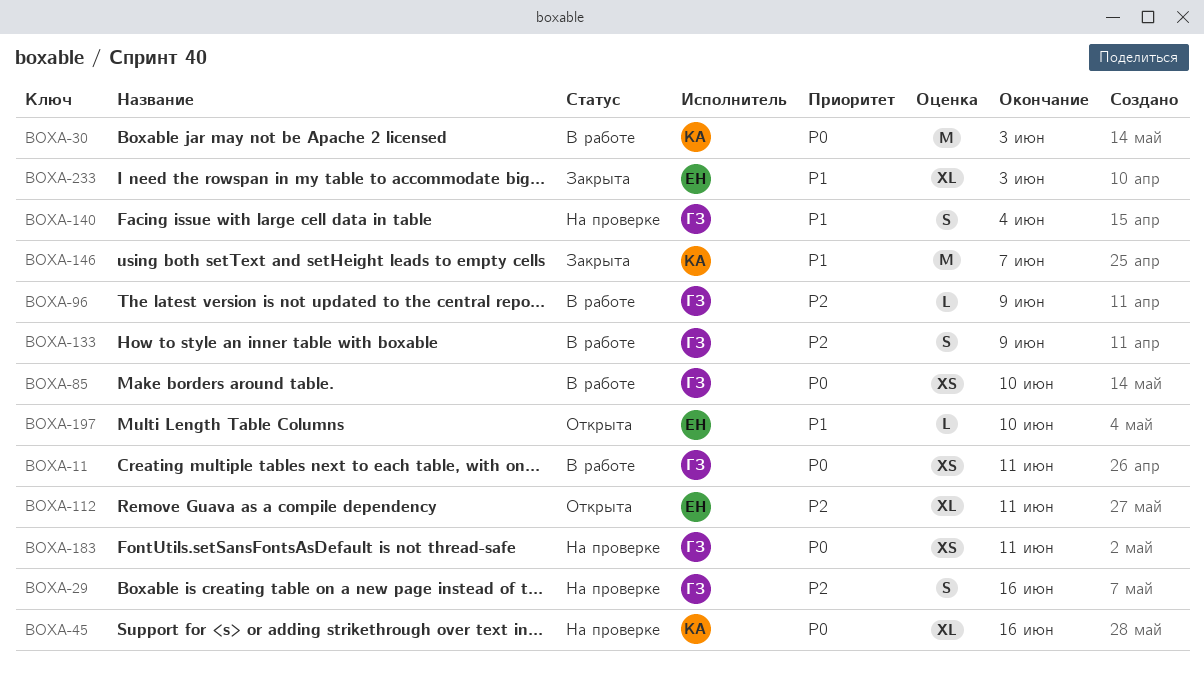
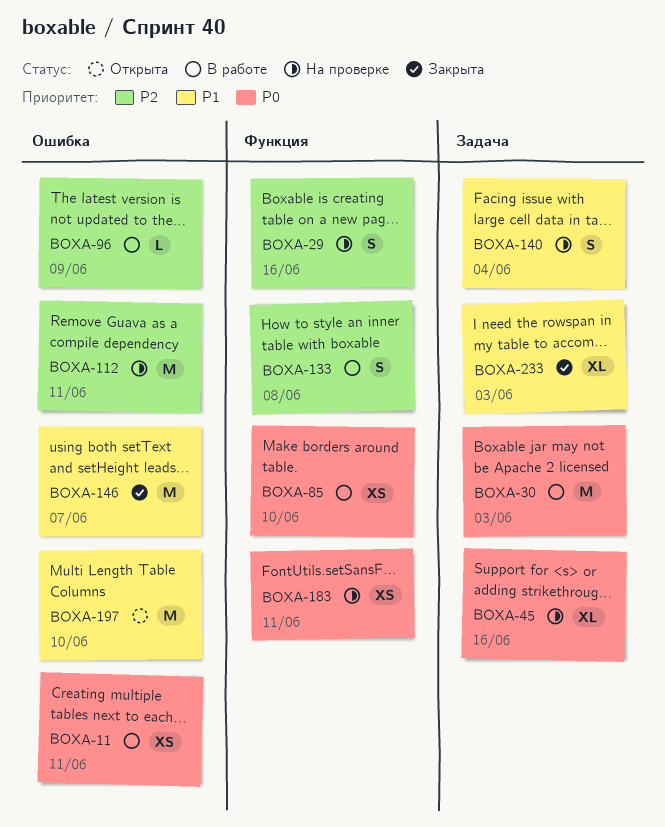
BOXA-112, status: Открыта -> На проверке
BOXA-112, estimate: XL -> M
BOXA-133, due: Jun 9 -> Jun 8
BOXA-197, estimate: L -> M

